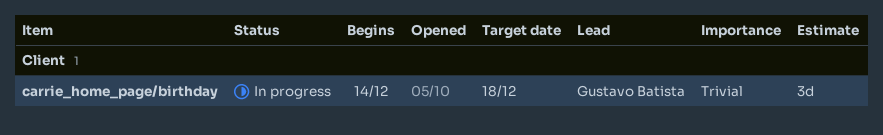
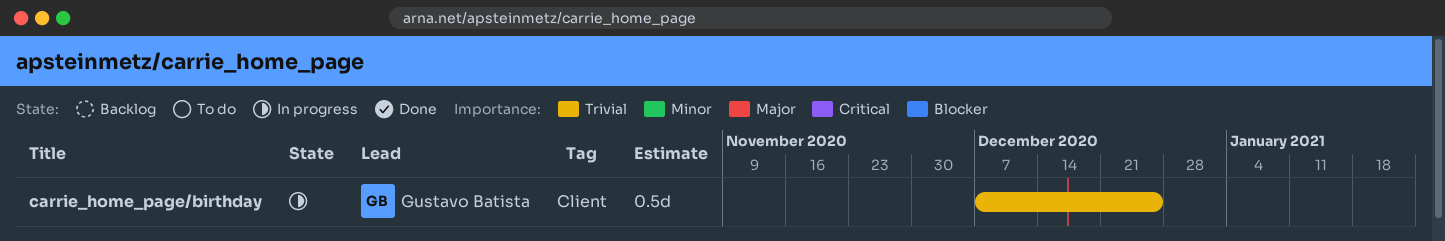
carrie_home_page/birthday, estimate: 3d -> 0.5d
carrie_home_page/birthday, start: Dec 14 -> Dec 7
carrie_home_page/birthday, due: Dec 18 -> Dec 25

